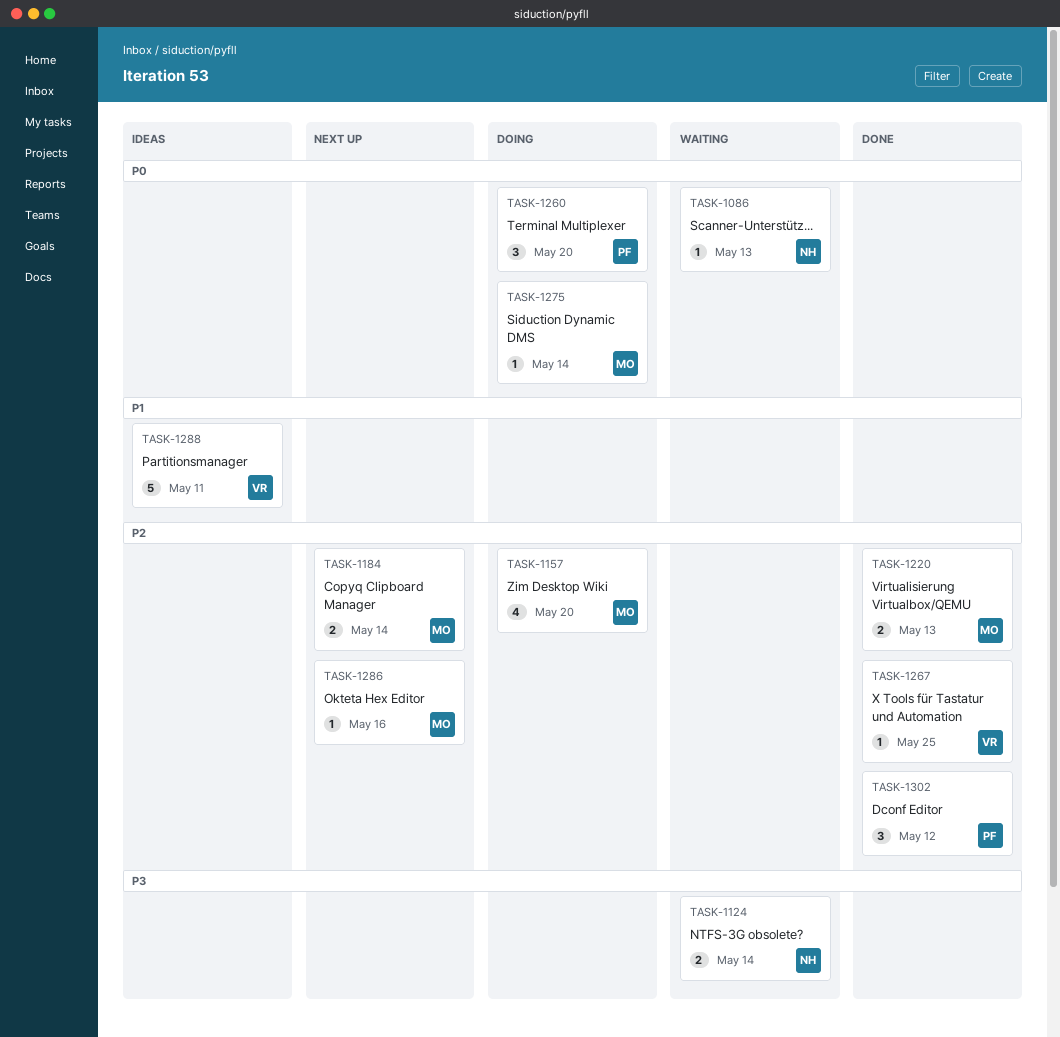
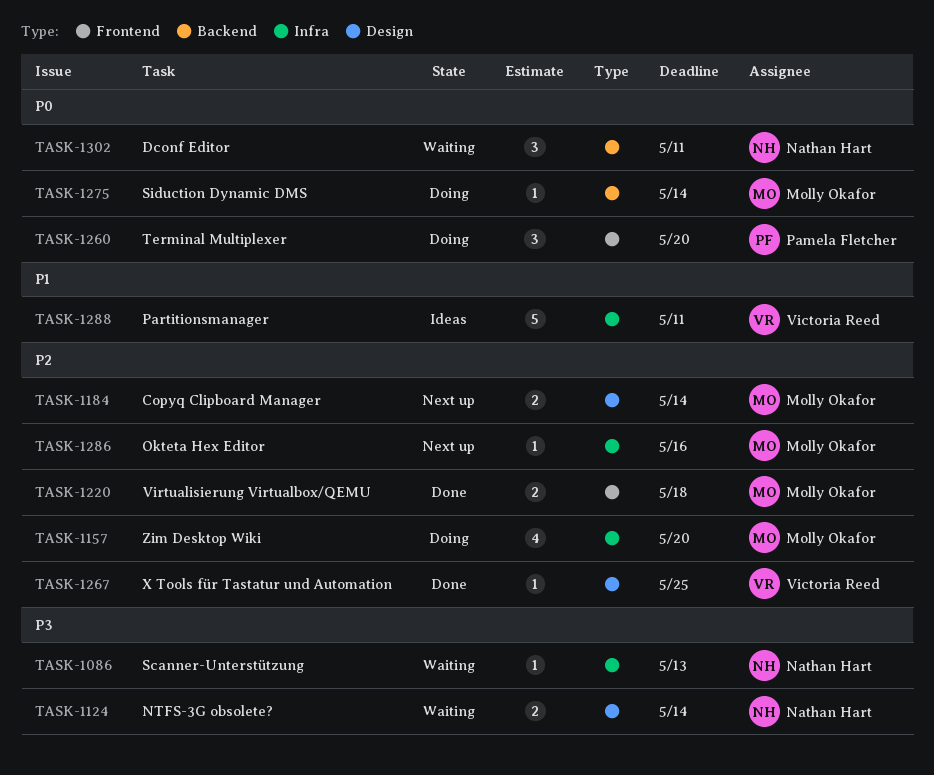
TASK-1086, priority: P0 -> P3
TASK-1220, due: May 13 -> May 18
TASK-1302, status: Done -> Waiting
TASK-1302, owner: Pamela Fletcher -> Nathan Hart
TASK-1302, priority: P2 -> P0
TASK-1302, due: May 12 -> May 11

